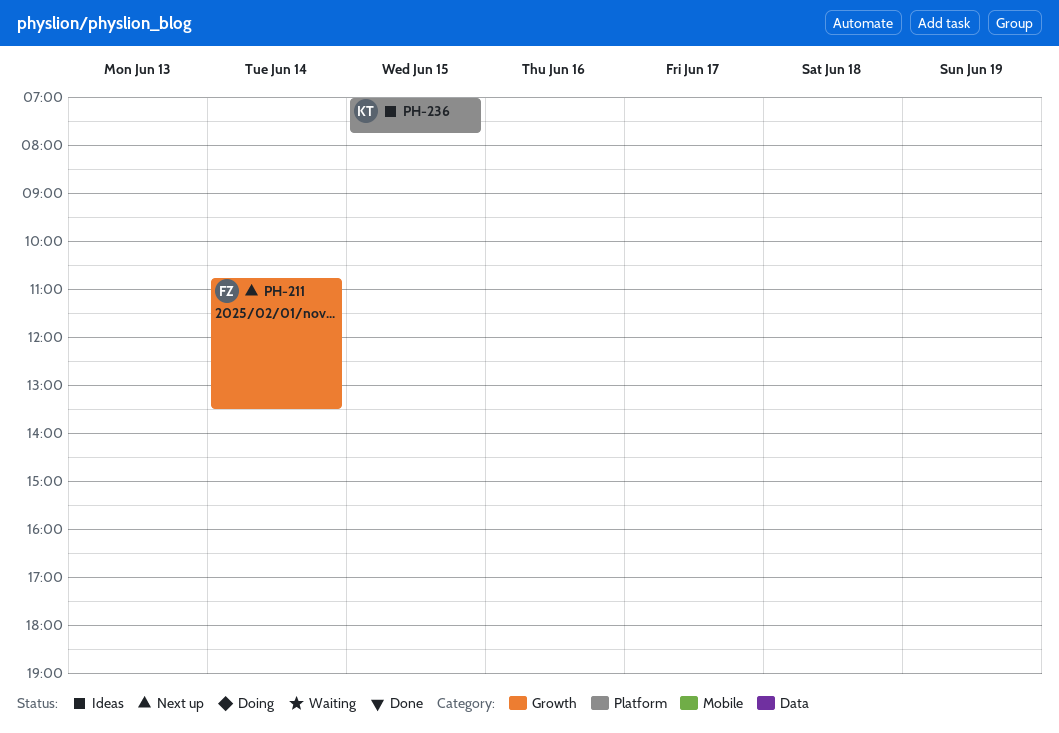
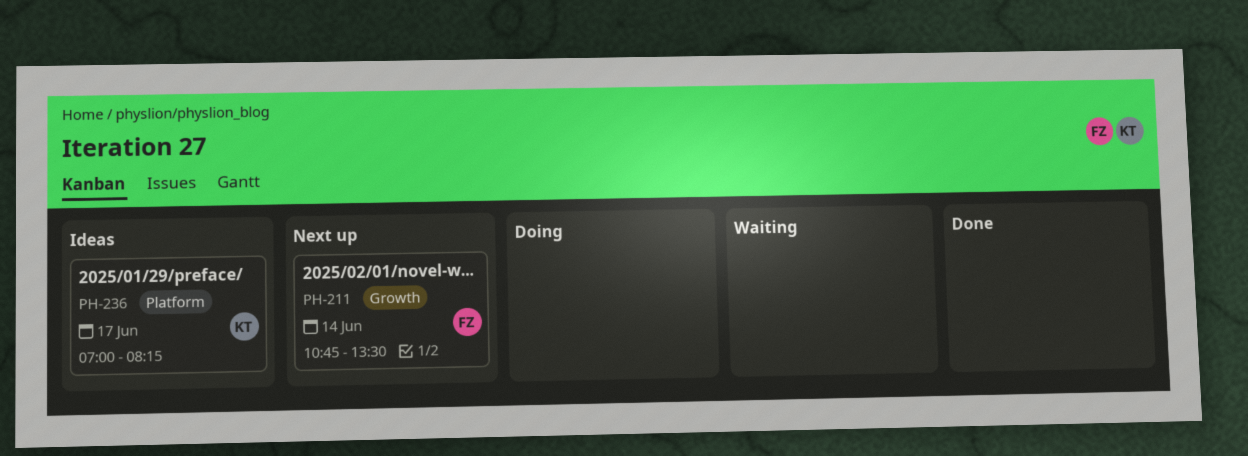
PH-236, day: Jun 15 -> Jun 17
PH-236, ends: 07:45 -> 08:15

